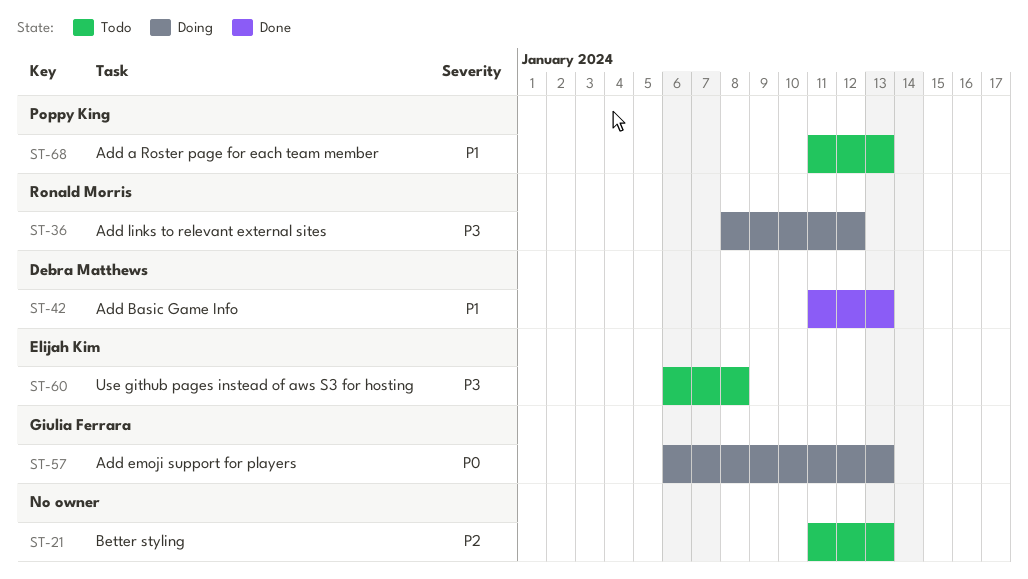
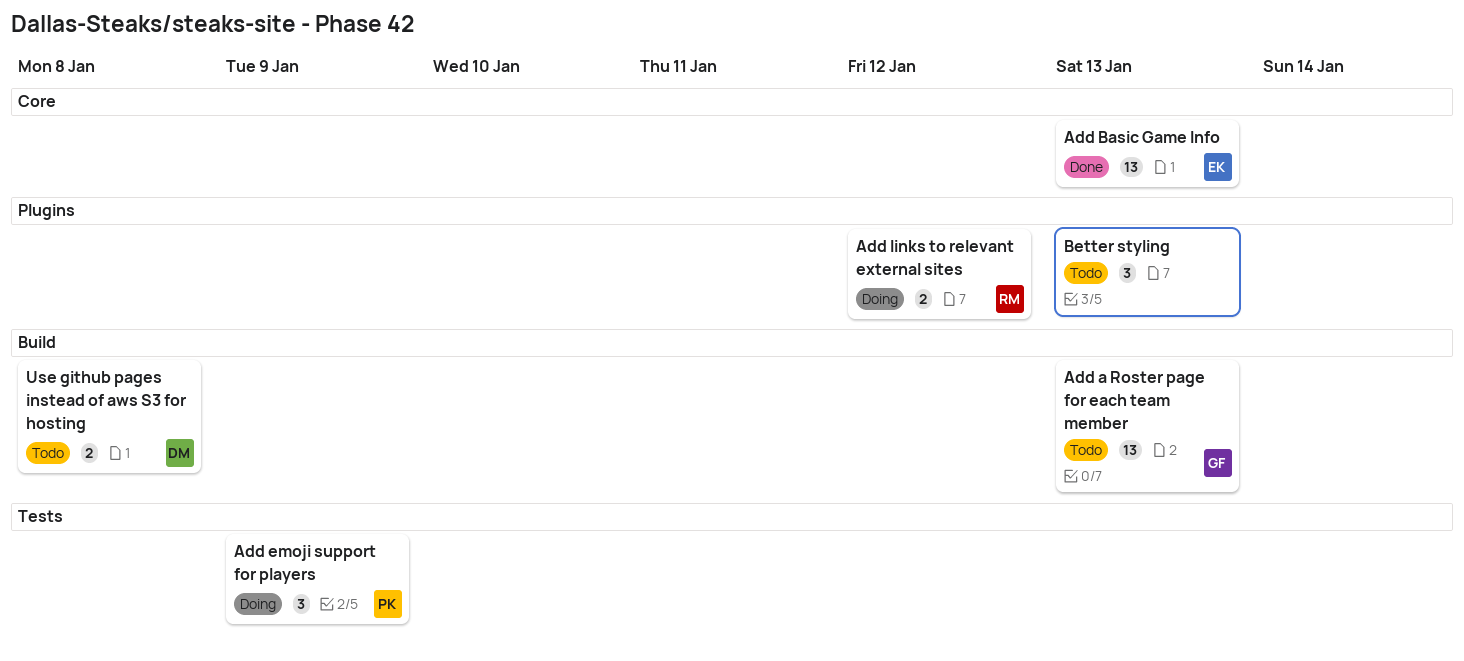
Add a Roster page for each team member, owner: Poppy King -> Giulia Ferrara
Add Basic Game Info, owner: Debra Matthews -> Elijah Kim
Add emoji support for players, owner: Giulia Ferrara -> Poppy King
Add emoji support for players, due: Jan 13 -> Jan 9
Use github pages instead of aws S3 for hosting, owner: Elijah Kim -> Debra Matthews

